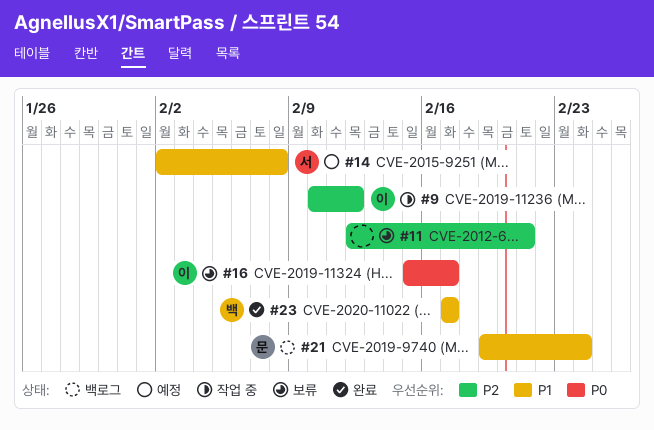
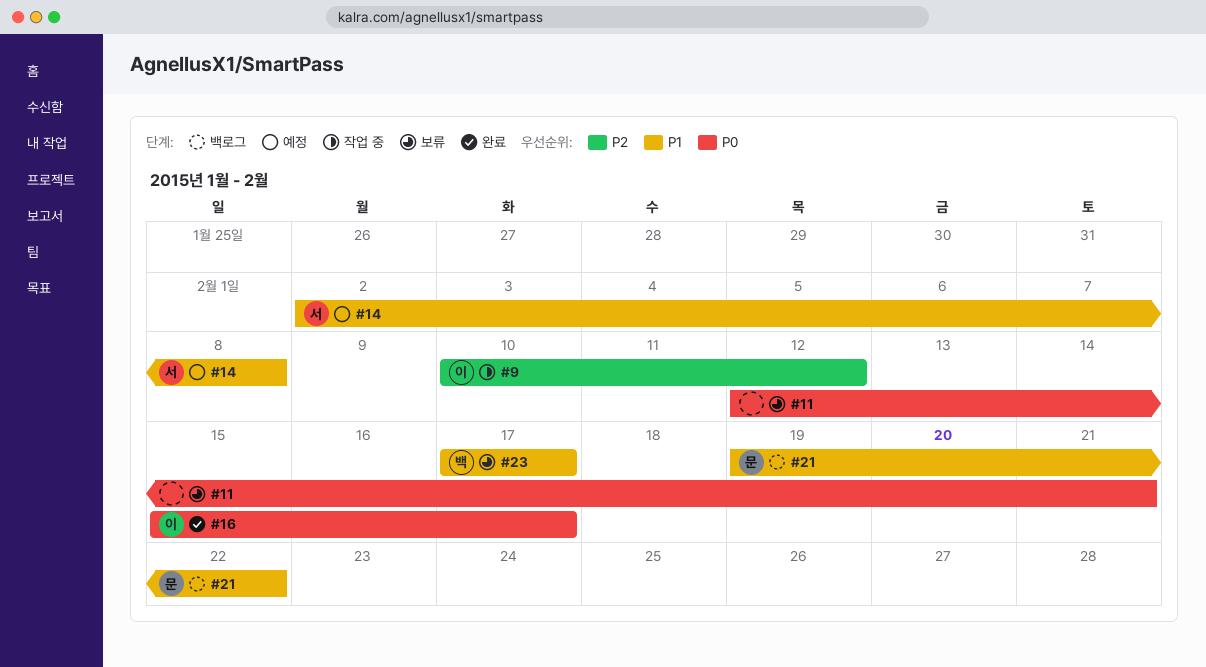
#11, priority: P2 -> P0
#16, status: 보류 -> 완료
#21, due: Feb 24 -> Feb 22
#23, status: 완료 -> 보류

